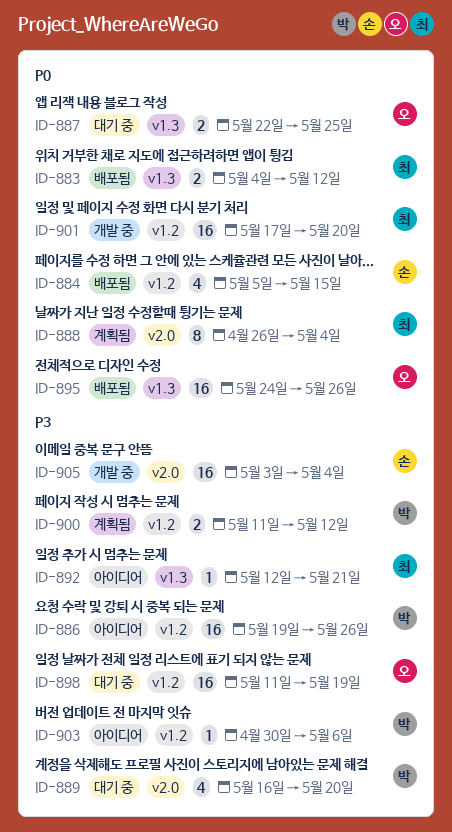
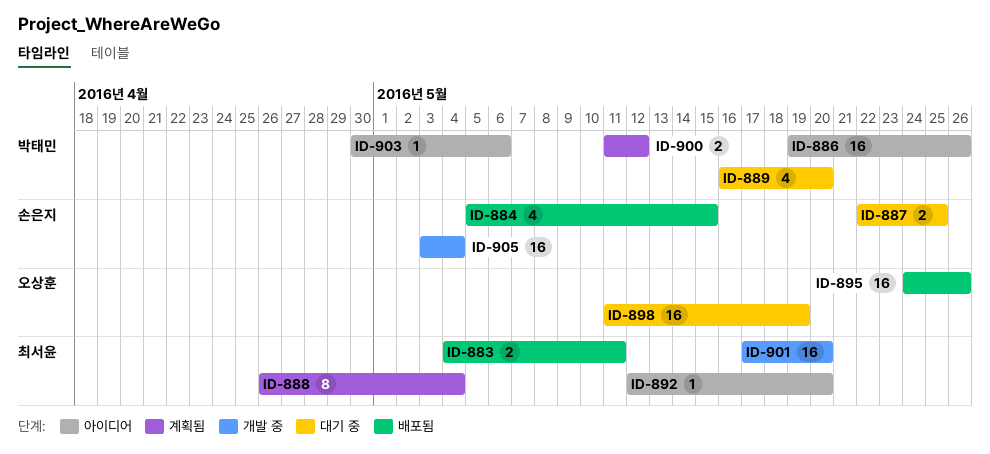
ID-883, due: May 12 -> May 11
ID-887, owner: 오상훈 -> 손은지
ID-892, due: May 21 -> May 20

